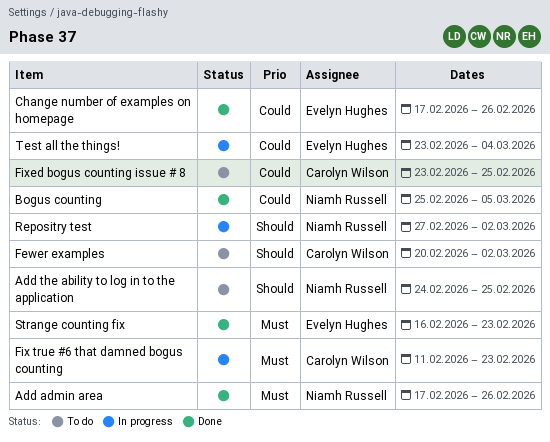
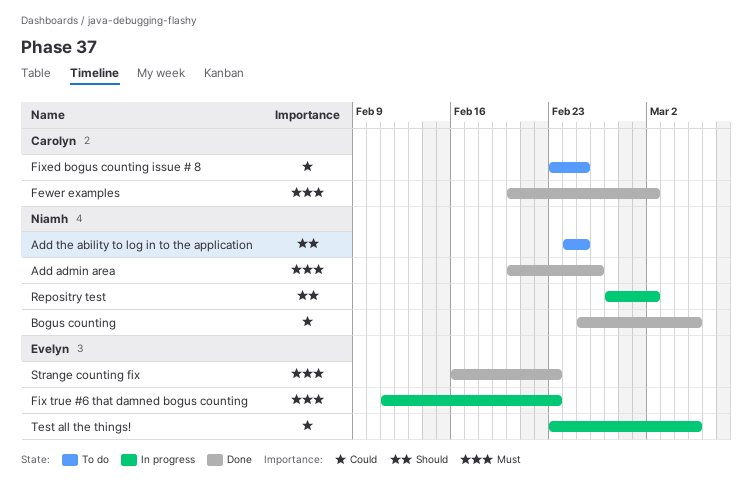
Add admin area, start: Feb 17 -> Feb 20
Change number of examples on homepage: present -> none
Fewer examples, status: To do -> Done
Fewer examples, priority: Should -> Must
Fix true #6 that damned bogus counting, owner: Carolyn Wilson -> Evelyn Hughes
Test all the things!, due: Mar 4 -> Mar 5

